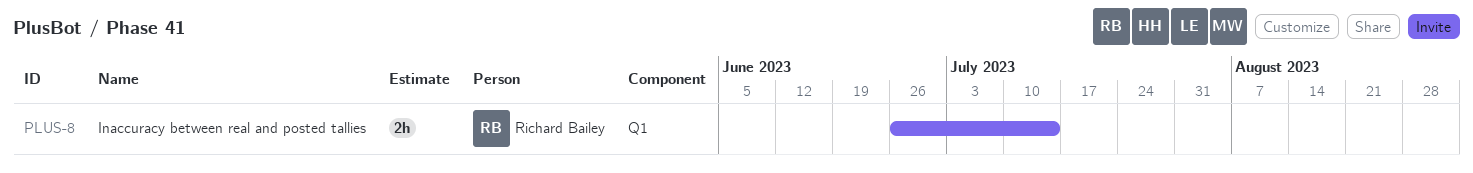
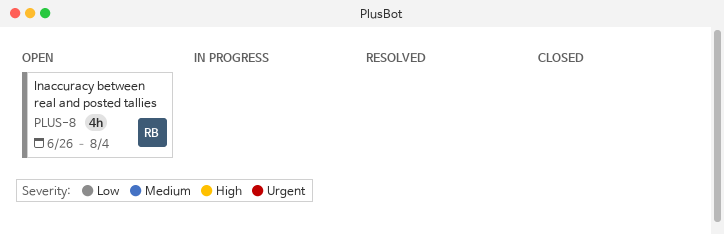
PLUS-8, estimate: 2h -> 4h
PLUS-8, due: Jul 14 -> Aug 4

